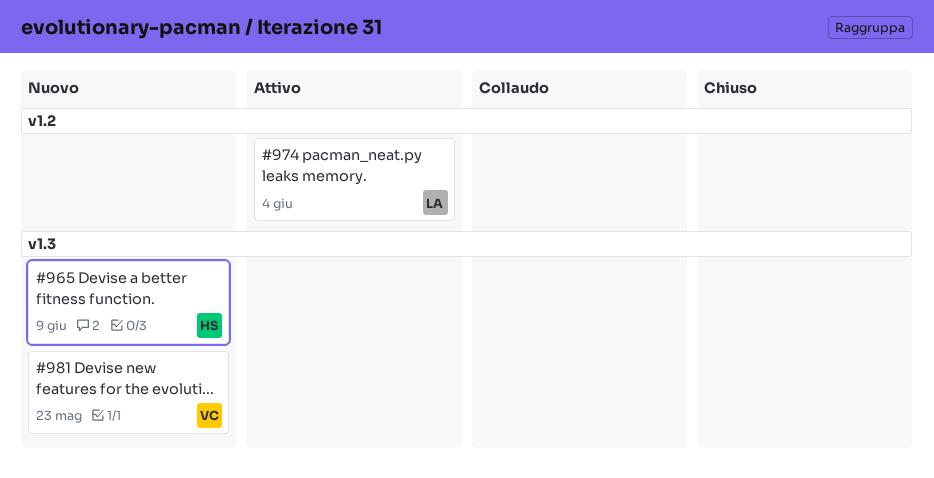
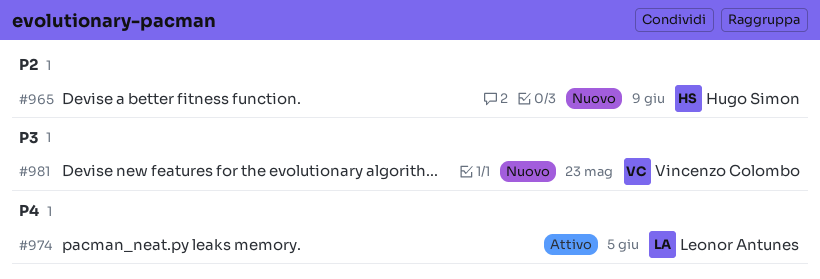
#974, due: Jun 4 -> Jun 5

